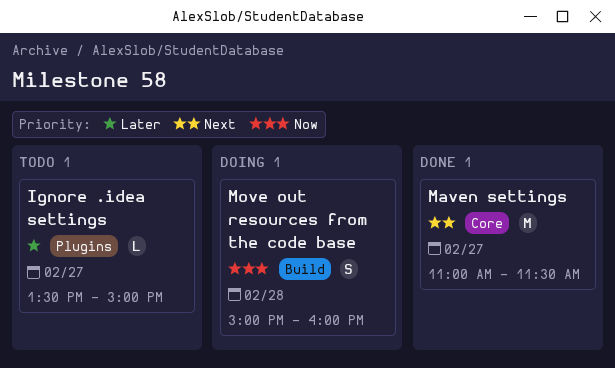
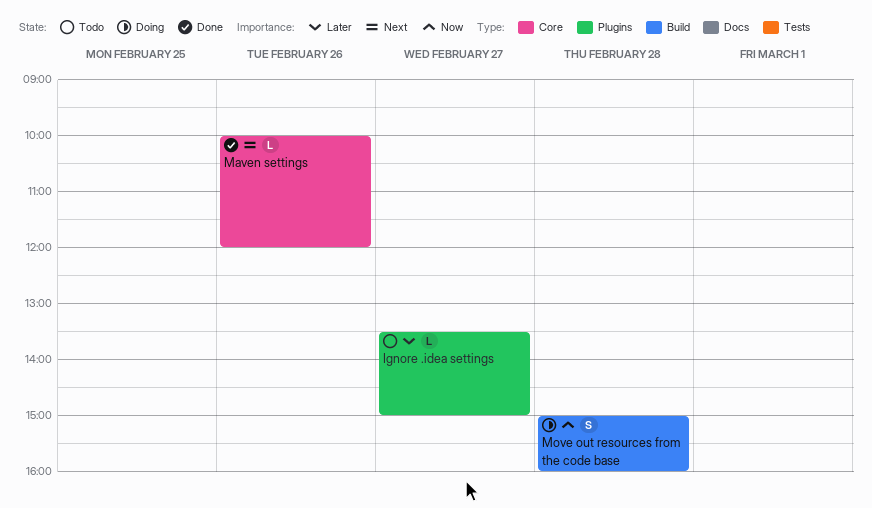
Maven settings, estimate: M -> L
Maven settings, day: Feb 27 -> Feb 26
Maven settings, begins: 11:00 -> 10:00
Maven settings, ends: 11:30 -> 12:00

